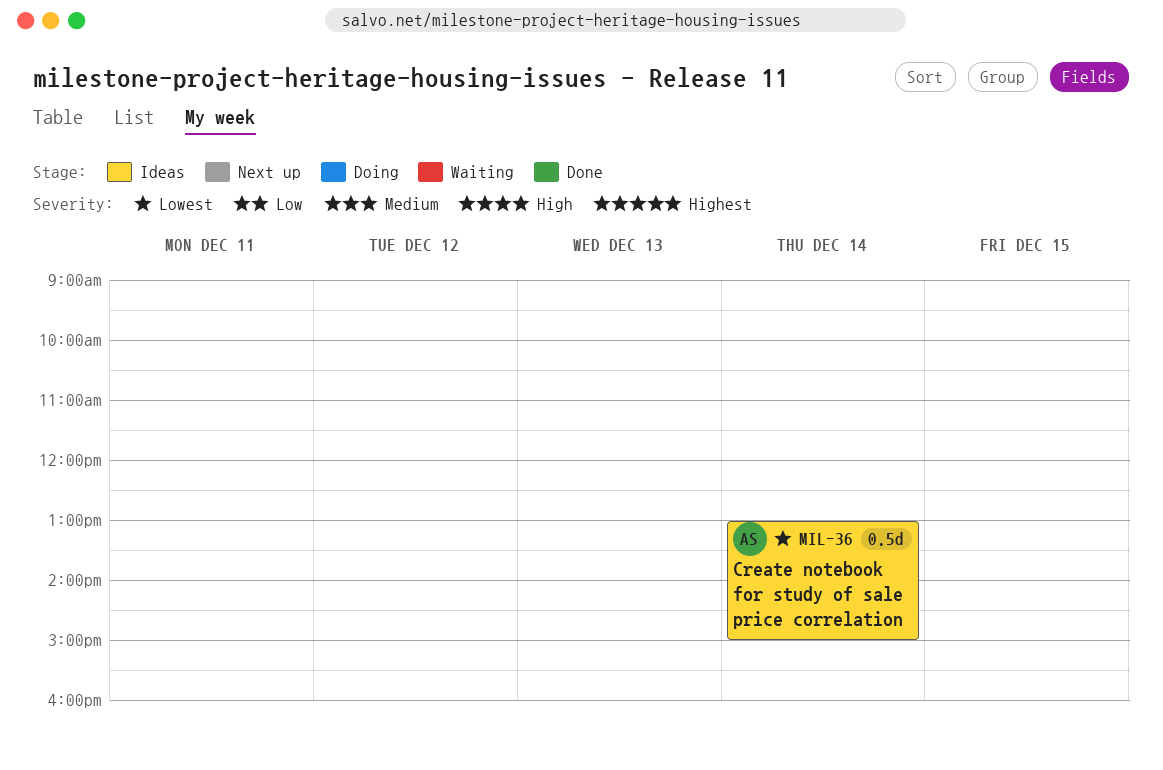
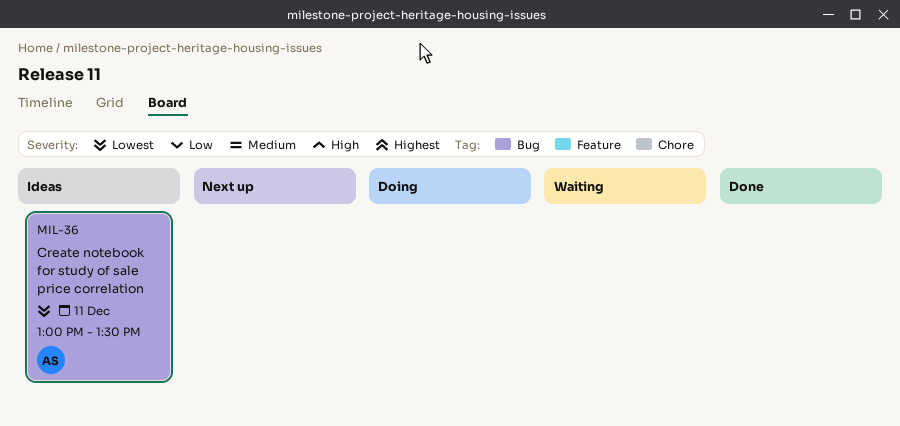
MIL-36, day: Dec 14 -> Dec 11
MIL-36, ends: 15:00 -> 13:30

